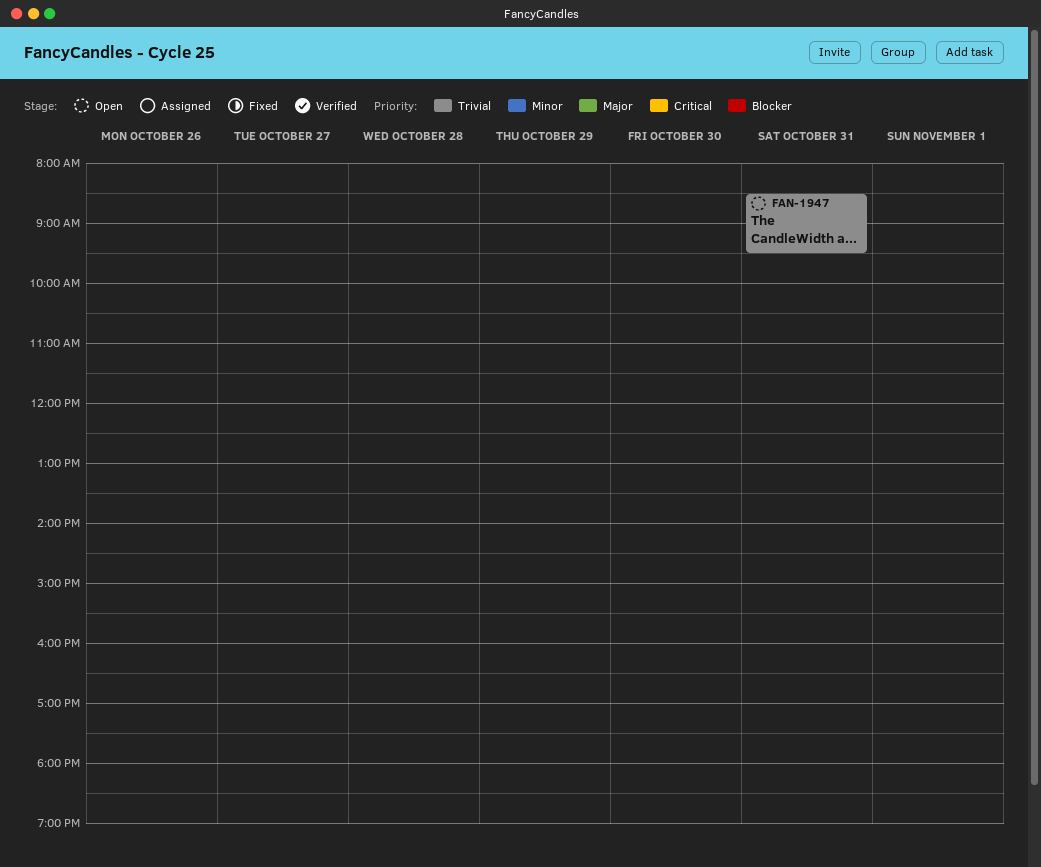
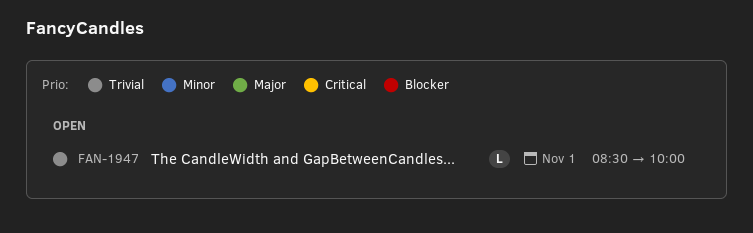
FAN-1947, day: Oct 31 -> Nov 1
FAN-1947, ends: 09:30 -> 10:00

